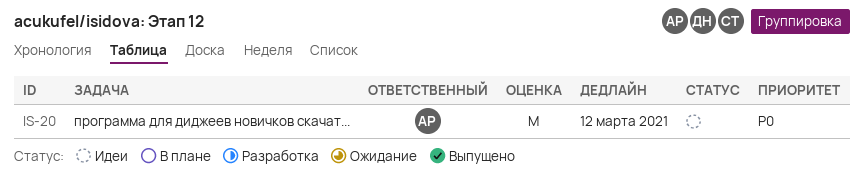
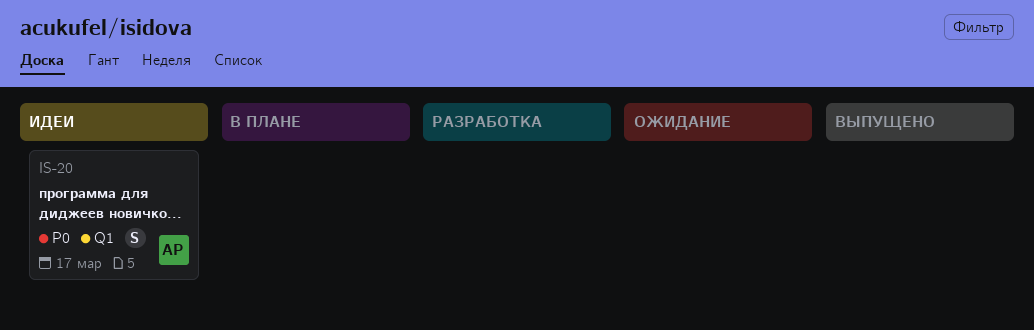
IS-20, estimate: M -> S
IS-20, due: Mar 12 -> Mar 17

